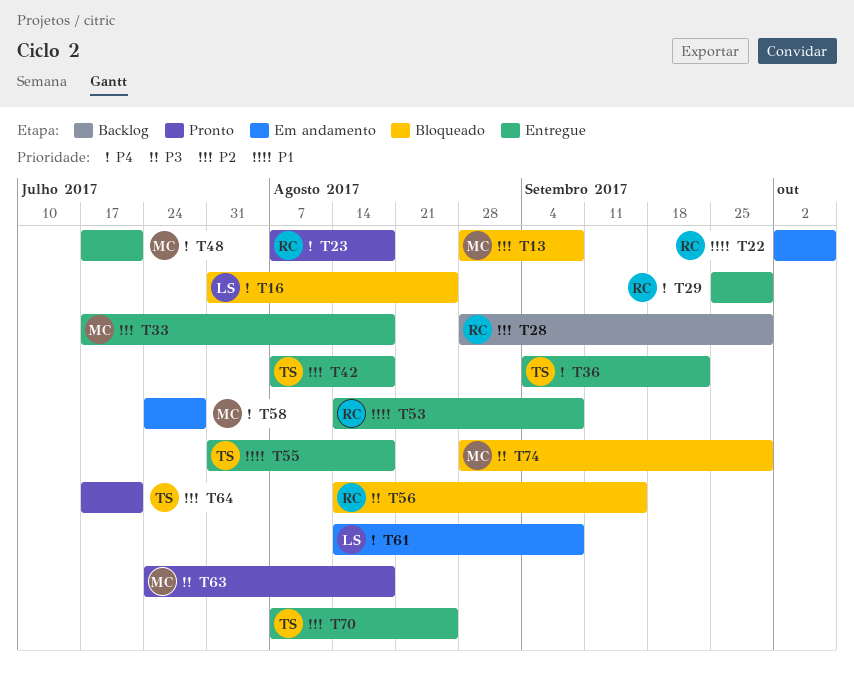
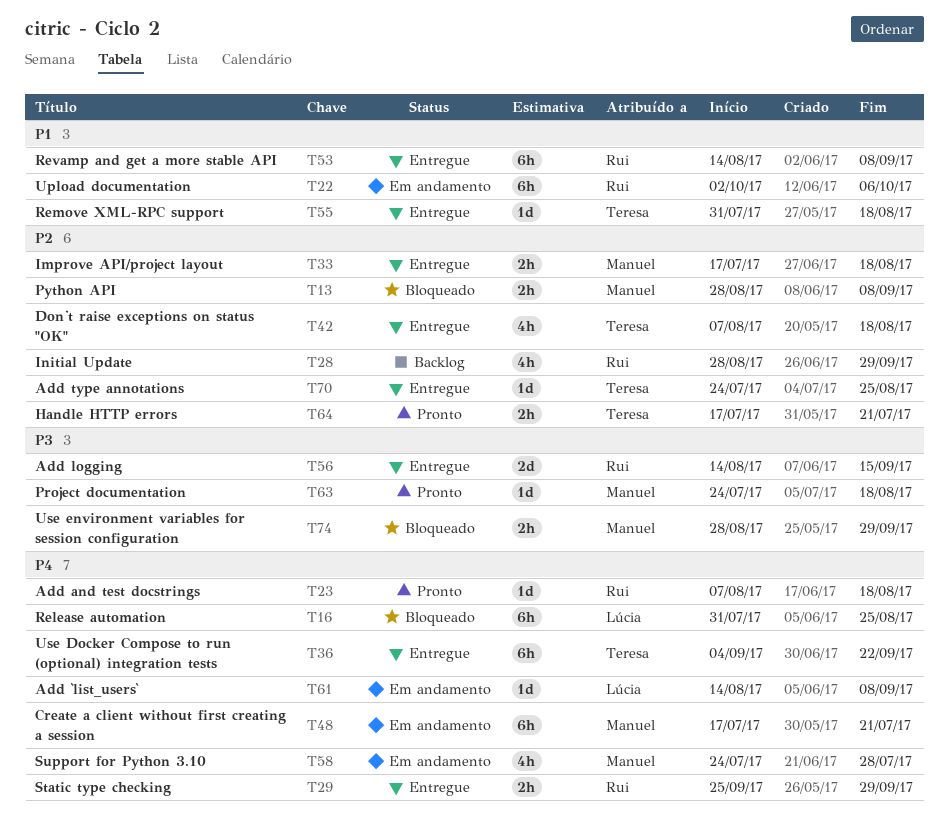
T48, status: Entregue -> Em andamento
T56, status: Bloqueado -> Entregue
T70, start: Aug 7 -> Jul 24

